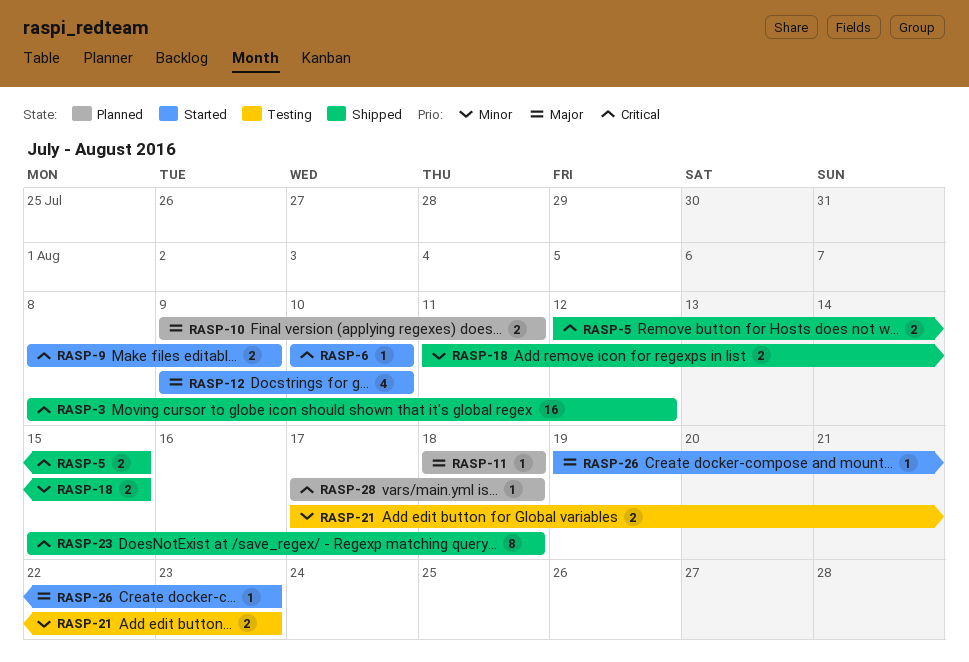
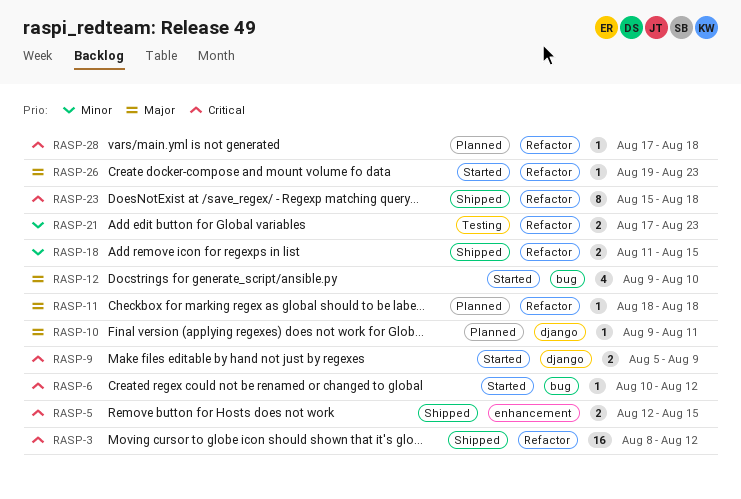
RASP-6, due: Aug 10 -> Aug 12
RASP-9, start: Aug 8 -> Aug 5
RASP-10, estimate: 2 -> 1

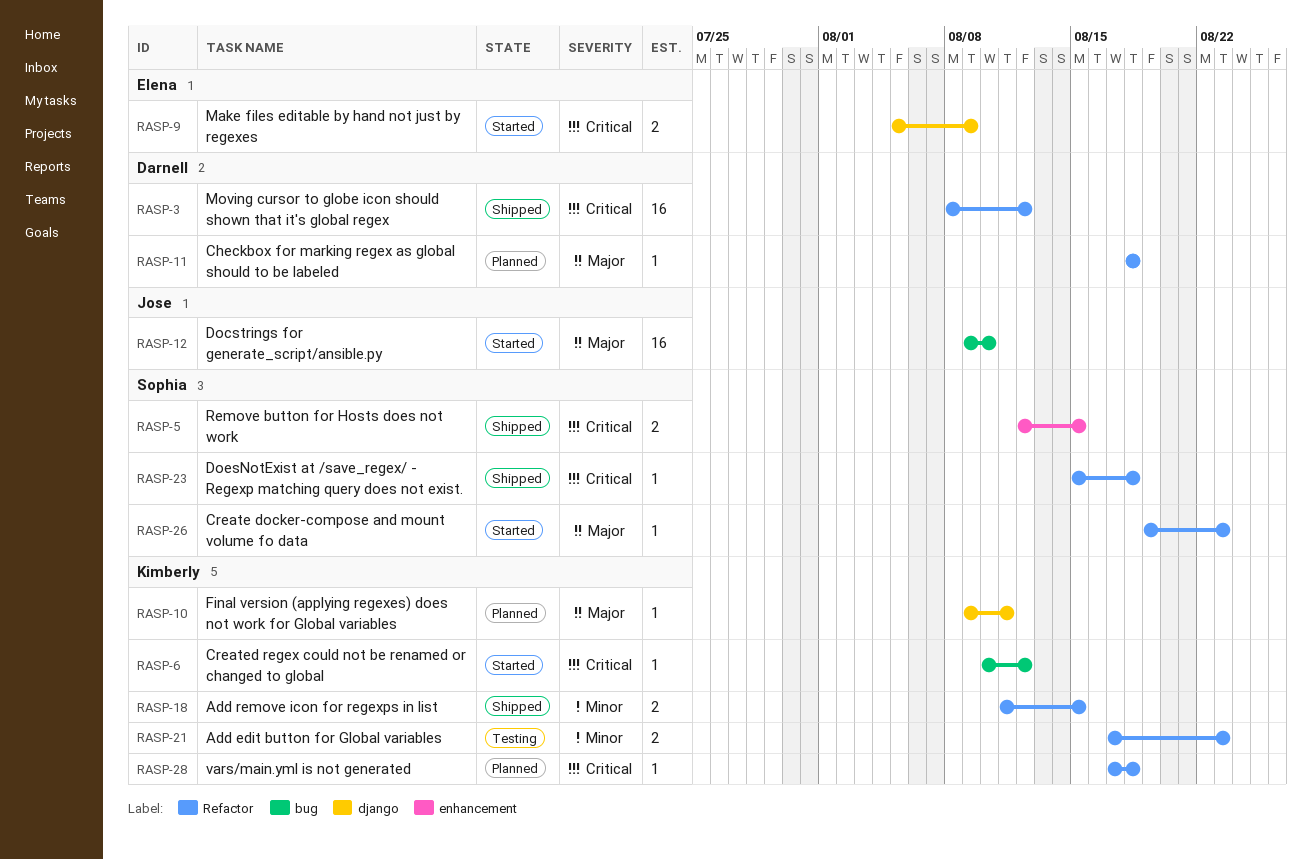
RASP-12, estimate: 4 -> 16
RASP-23, estimate: 8 -> 1

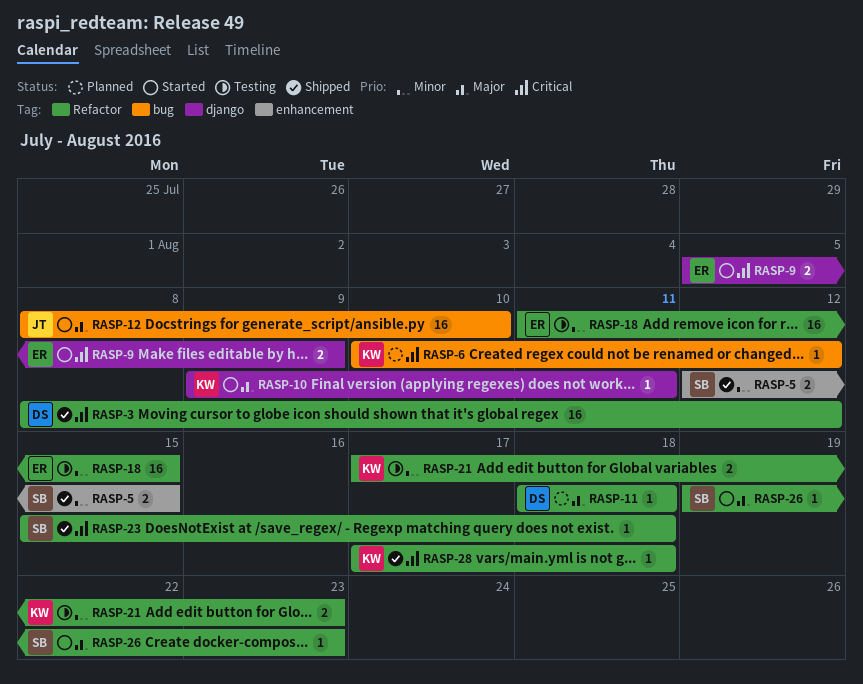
RASP-5, priority: Critical -> Minor
RASP-6, status: Started -> Planned
RASP-10, status: Planned -> Started
RASP-12, start: Aug 9 -> Aug 8
RASP-18, status: Shipped -> Testing
RASP-18, owner: Kimberly -> Elena
RASP-18, estimate: 2 -> 16
RASP-28, status: Planned -> Shipped

